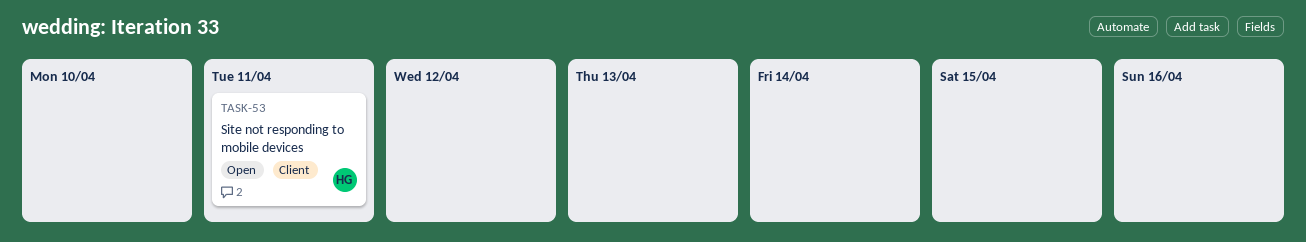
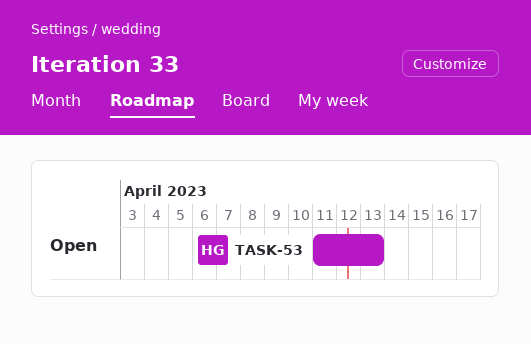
TASK-53, due: Apr 11 -> Apr 13

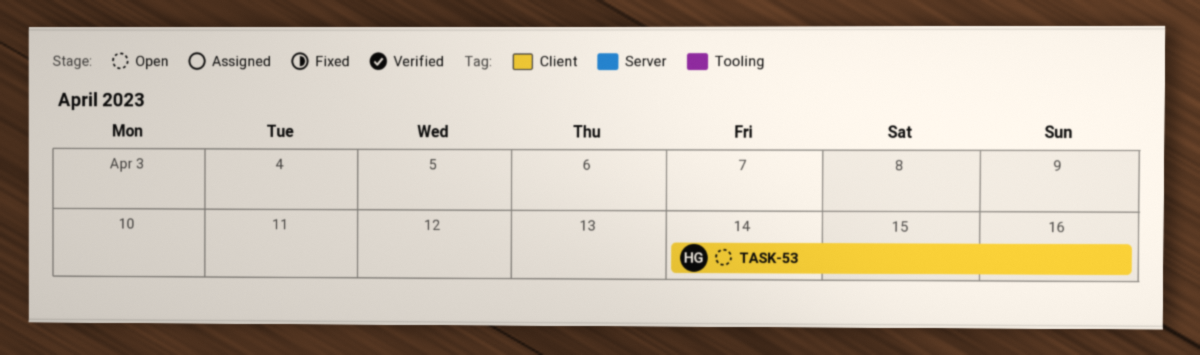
TASK-53, start: Apr 11 -> Apr 14
TASK-53, due: Apr 13 -> Apr 16

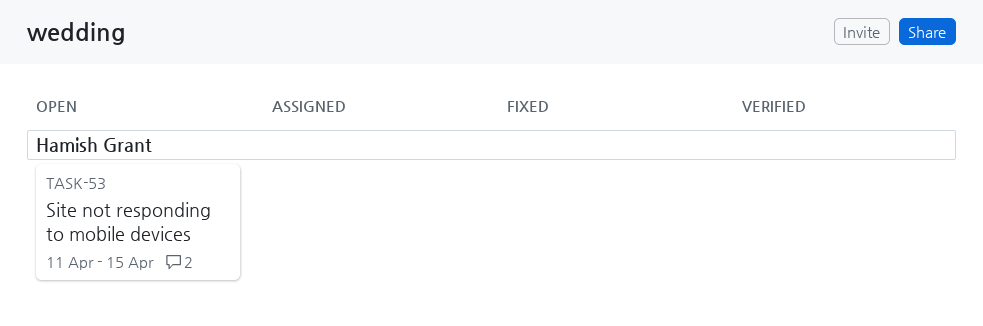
TASK-53, start: Apr 14 -> Apr 11
TASK-53, due: Apr 16 -> Apr 15

